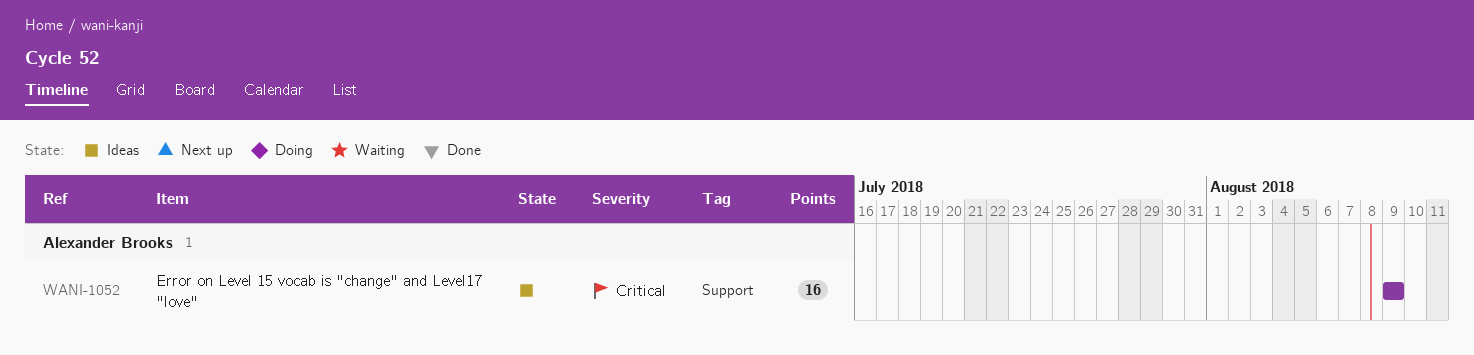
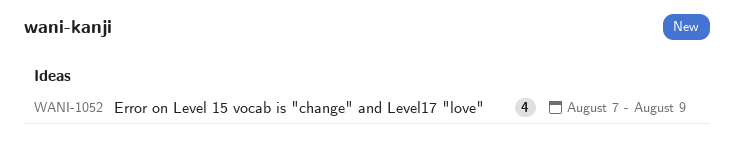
WANI-1052, estimate: 16 -> 4
WANI-1052, start: Aug 9 -> Aug 7

